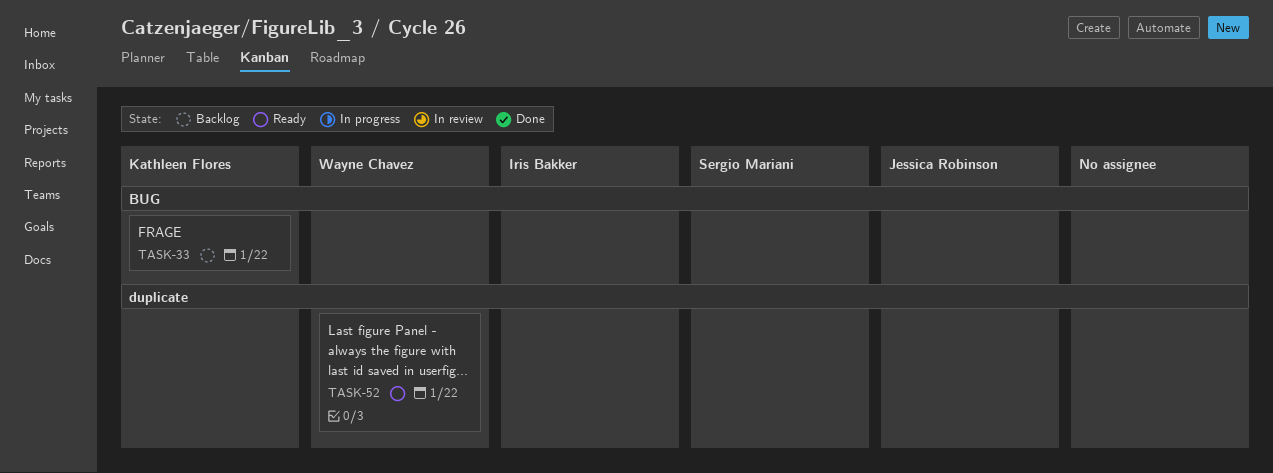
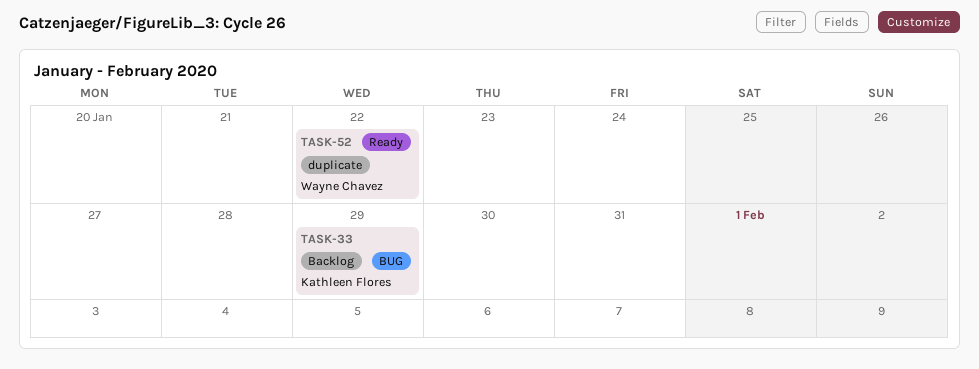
TASK-33, due: Jan 22 -> Jan 29

